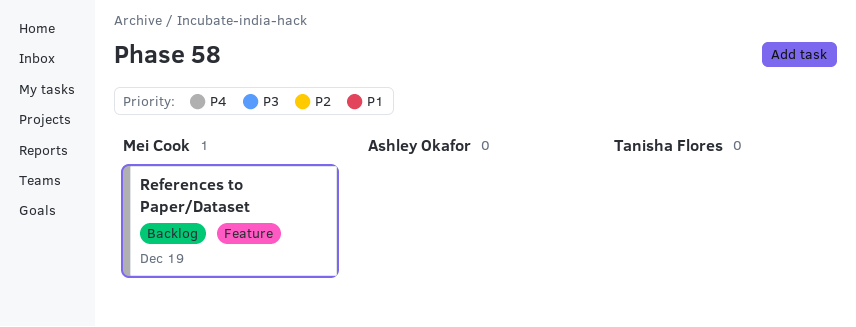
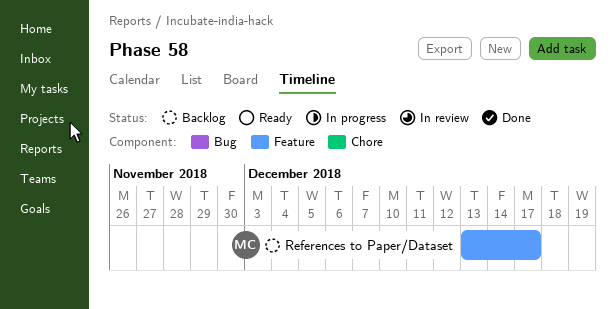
References to Paper/Dataset, due: Dec 19 -> Dec 17

